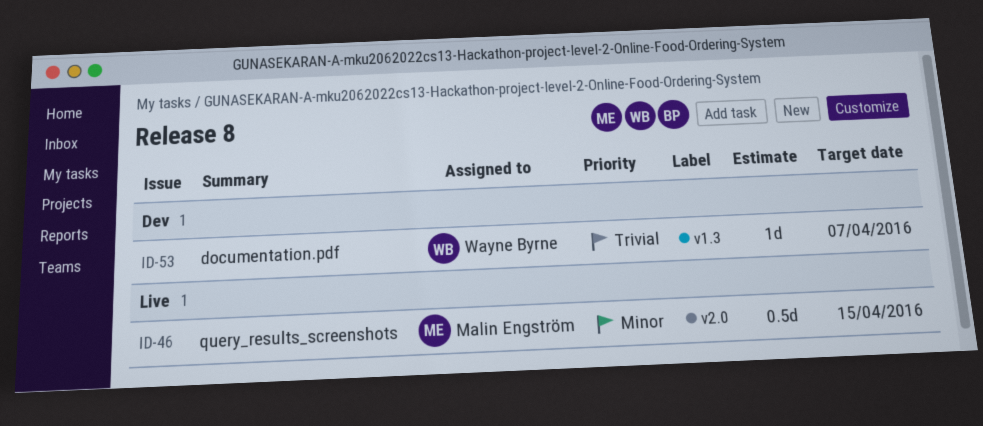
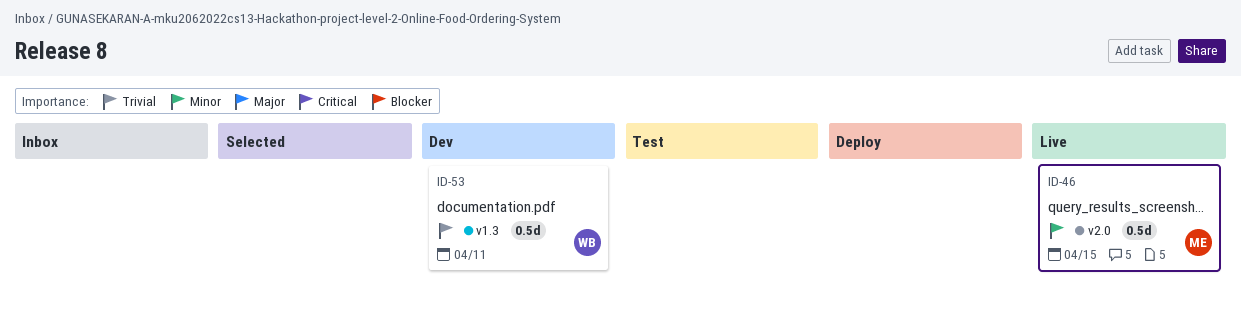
ID-53, estimate: 1d -> 0.5d
ID-53, due: Apr 7 -> Apr 11

